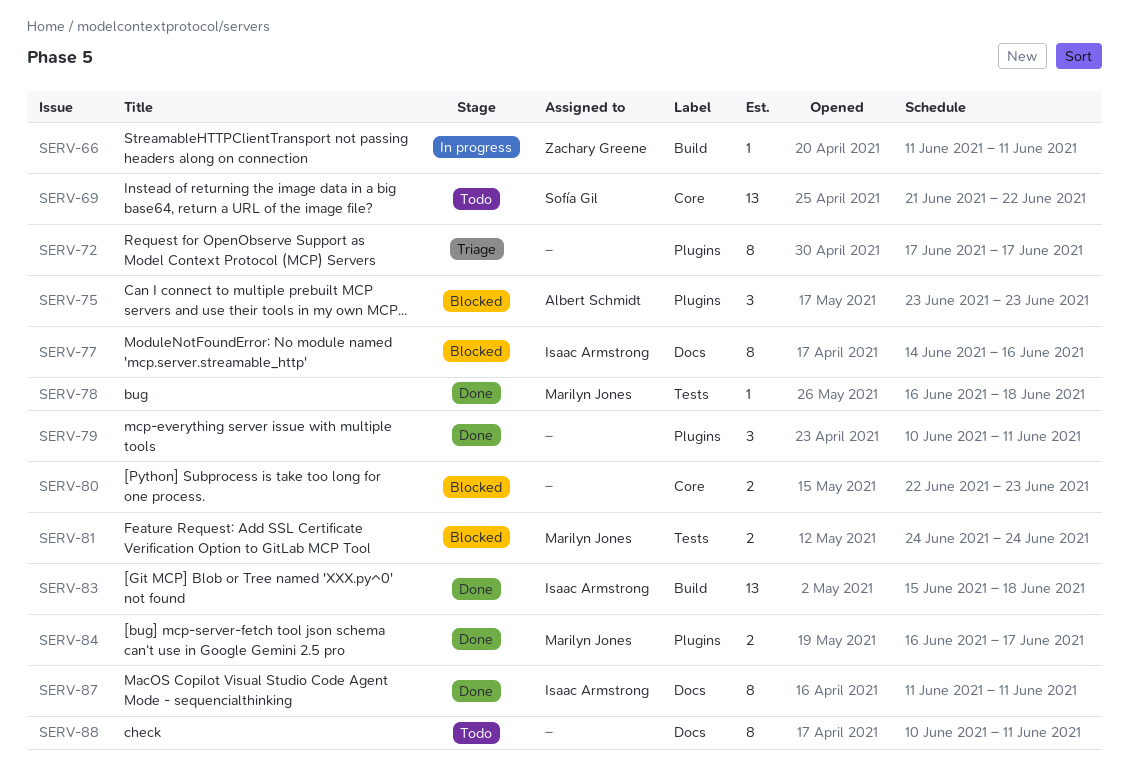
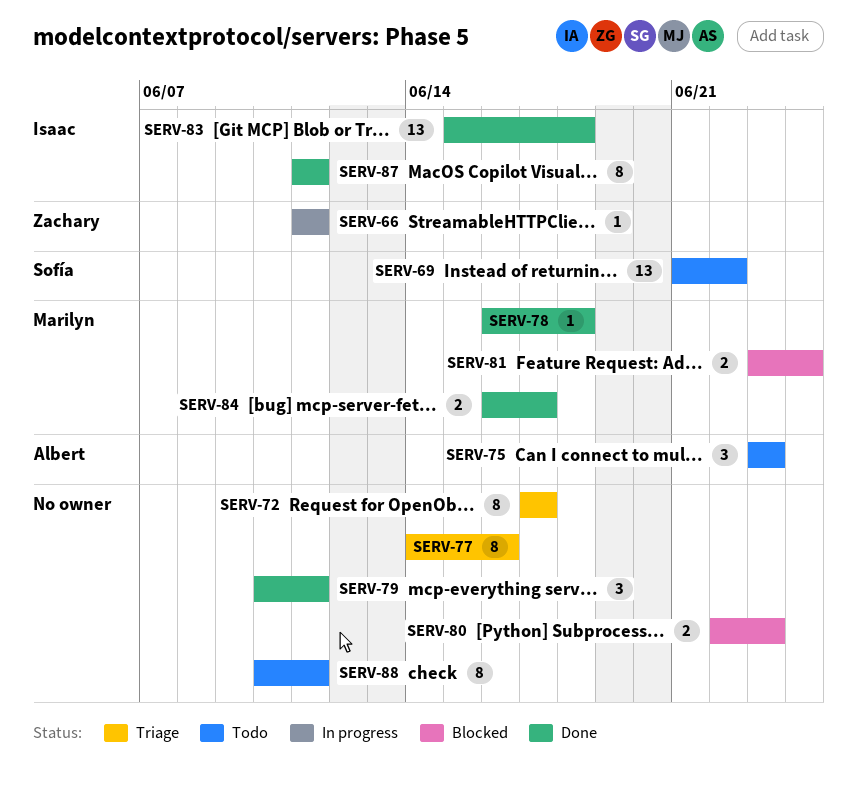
SERV-75, status: Blocked -> Todo
SERV-77, status: Blocked -> Triage
SERV-77, owner: Isaac Armstrong -> none
SERV-81, start: Jun 24 -> Jun 23

